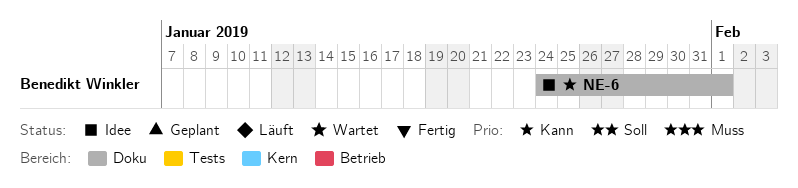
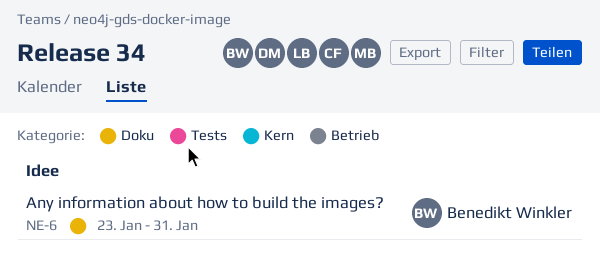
NE-6, start: Jan 24 -> Jan 23
NE-6, due: Feb 1 -> Jan 31

